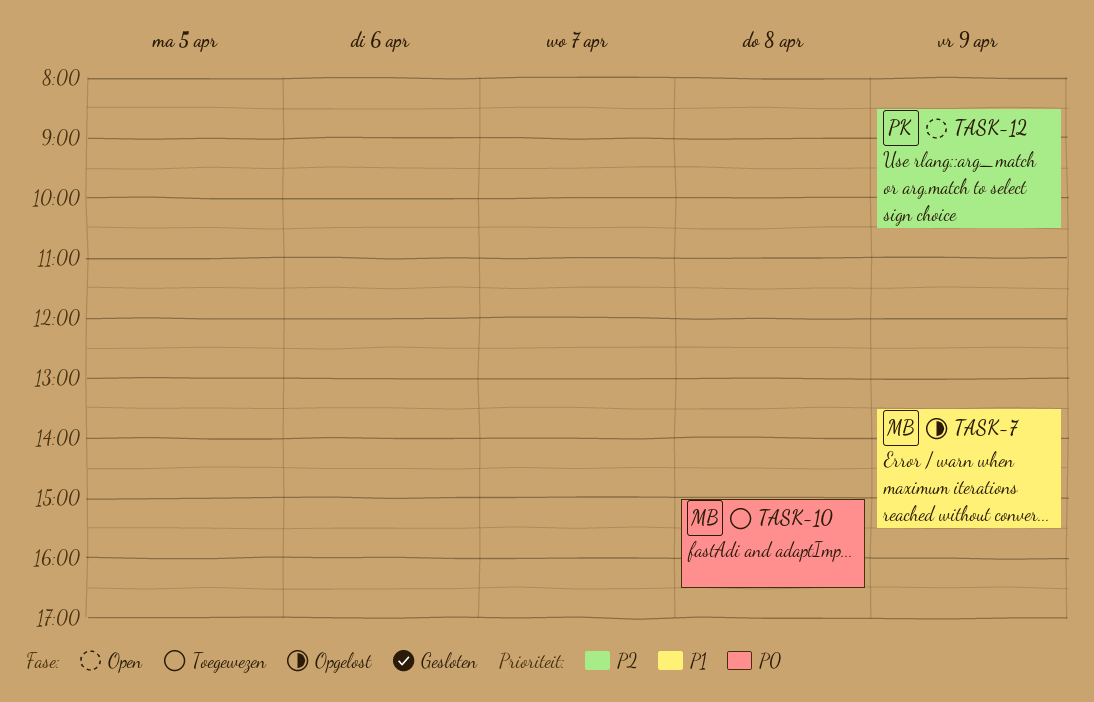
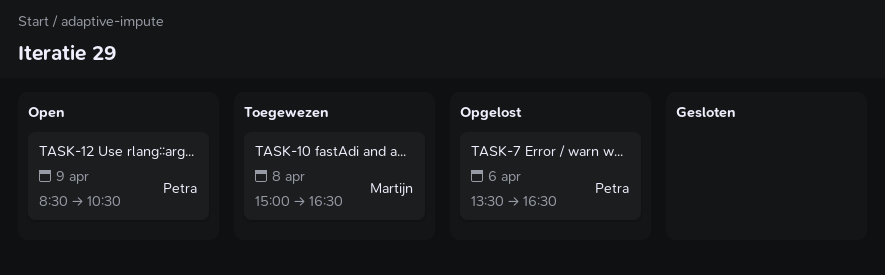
TASK-7, owner: Martijn -> Petra
TASK-7, day: Apr 9 -> Apr 6
TASK-7, ends: 15:30 -> 16:30

